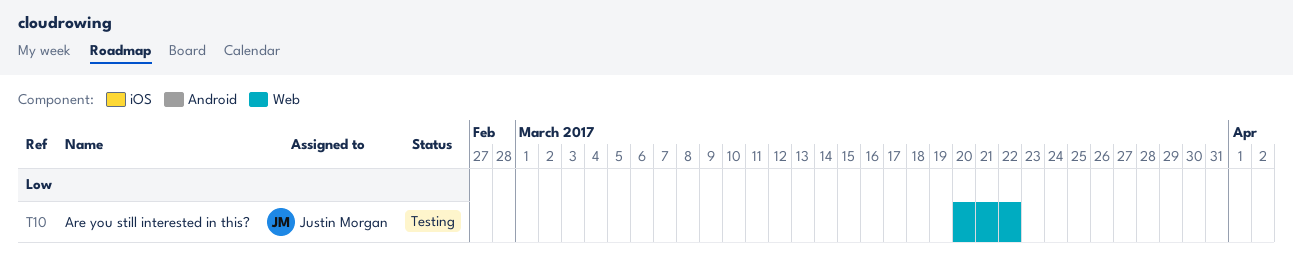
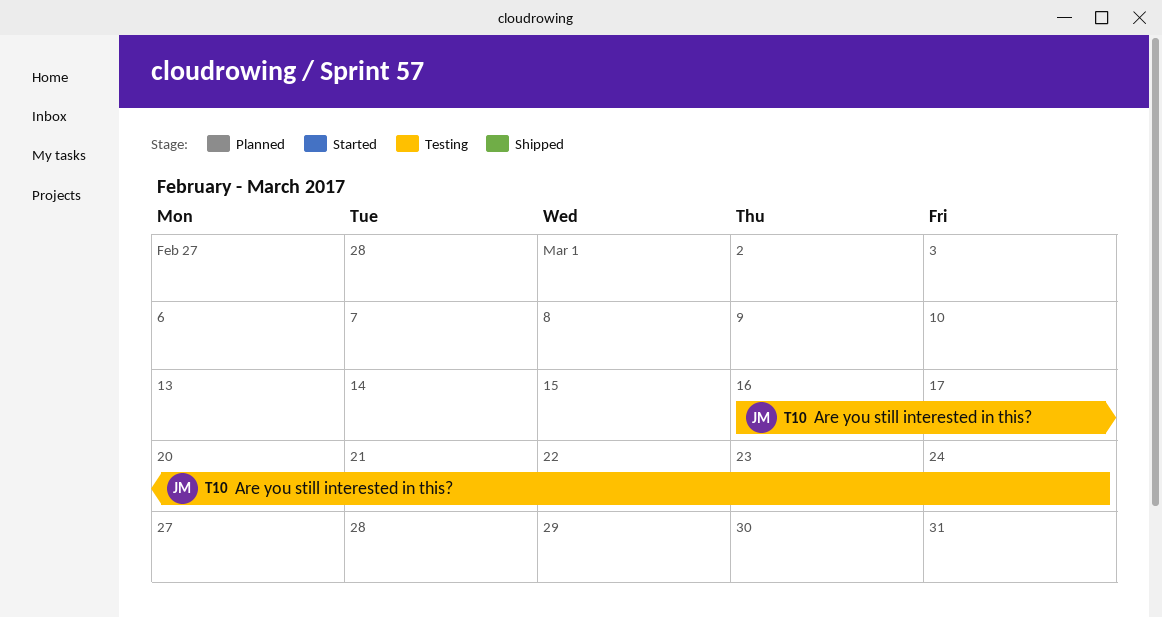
T10, start: Mar 20 -> Mar 16
T10, due: Mar 22 -> Mar 24

